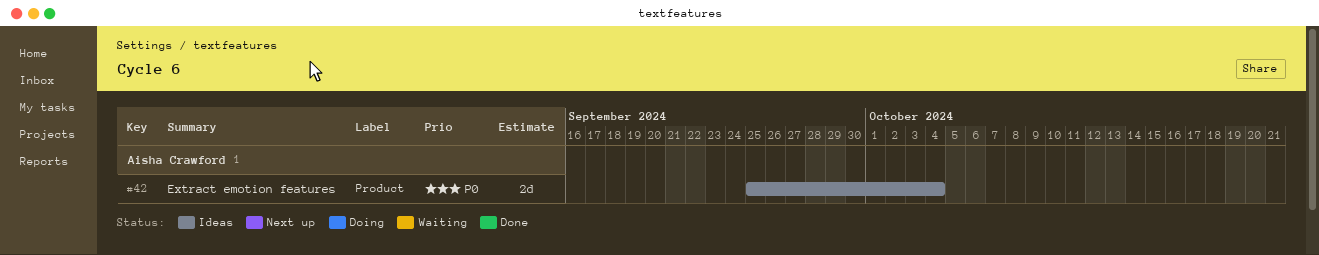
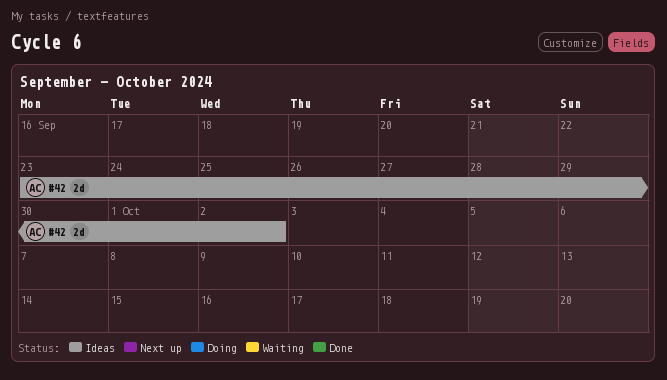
#42, start: Sep 25 -> Sep 23
#42, due: Oct 4 -> Oct 2

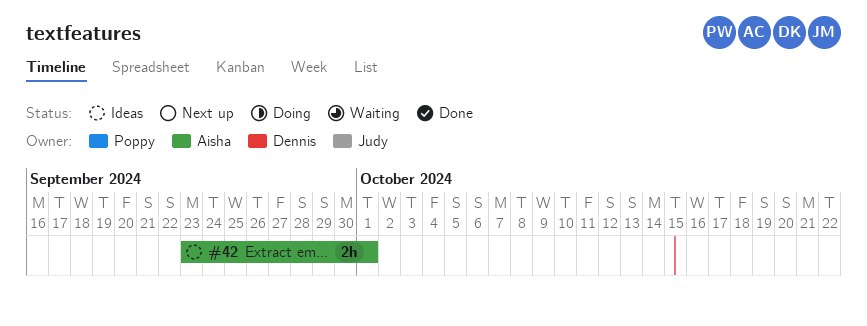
#42, estimate: 2d -> 2h
#42, due: Oct 2 -> Oct 1

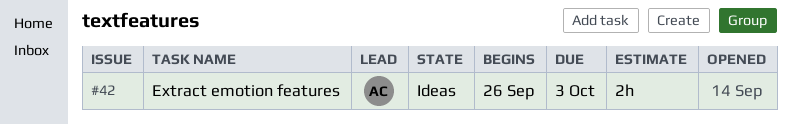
#42, start: Sep 23 -> Sep 26
#42, due: Oct 1 -> Oct 3

